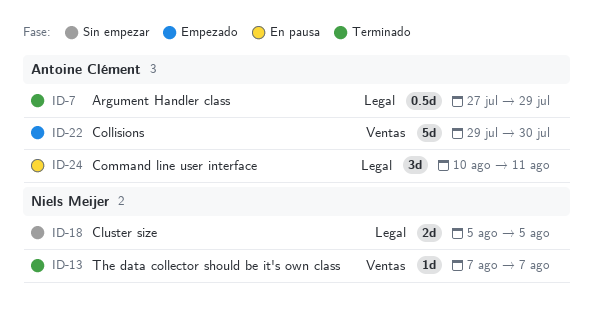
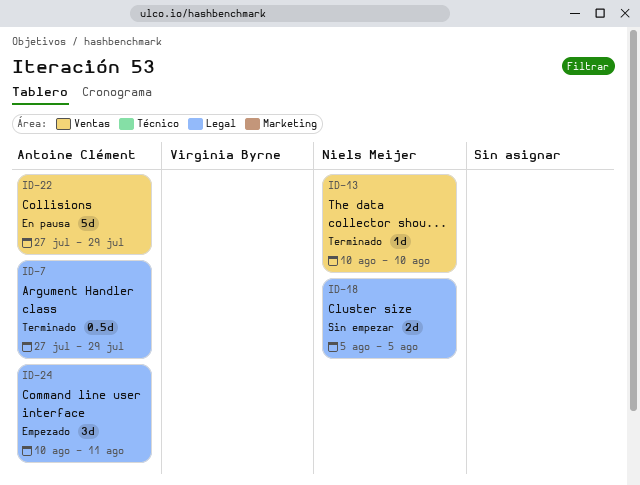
ID-13, start: Aug 7 -> Aug 10
ID-13, due: Aug 7 -> Aug 10
ID-22, status: Empezado -> En pausa
ID-22, start: Jul 29 -> Jul 27
ID-22, due: Jul 30 -> Jul 29
ID-24, status: En pausa -> Empezado

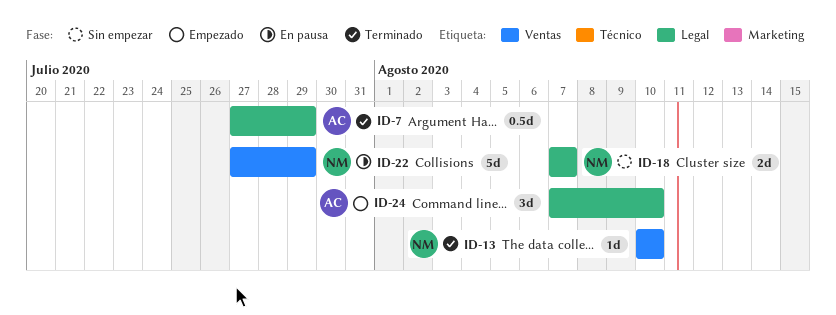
ID-18, start: Aug 5 -> Aug 7
ID-18, due: Aug 5 -> Aug 7
ID-22, owner: Antoine Clément -> Niels Meijer
ID-24, start: Aug 10 -> Aug 7
ID-24, due: Aug 11 -> Aug 10

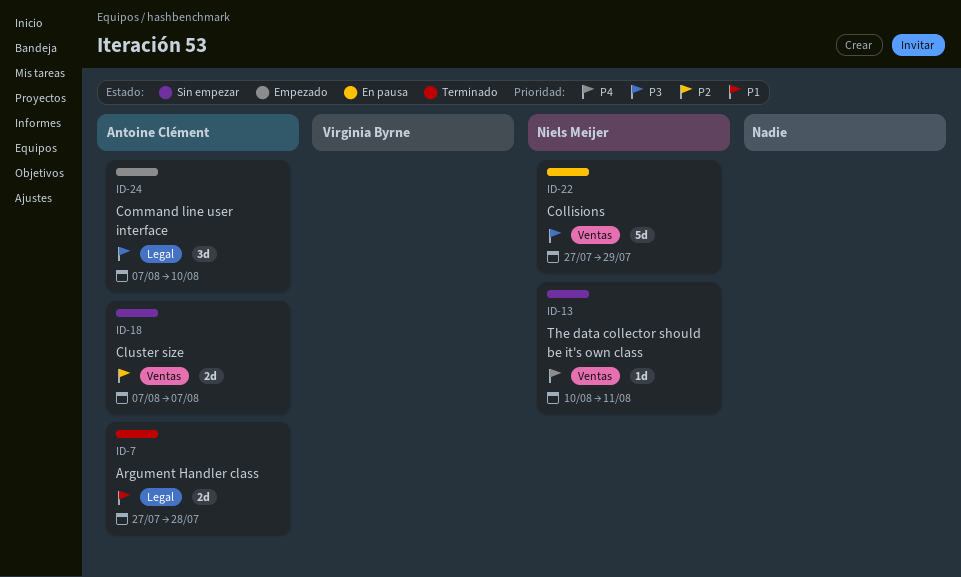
ID-7, estimate: 0.5d -> 2d
ID-7, due: Jul 29 -> Jul 28
ID-13, status: Terminado -> Sin empezar
ID-13, due: Aug 10 -> Aug 11
ID-18, owner: Niels Meijer -> Antoine Clément
ID-18, label: Legal -> Ventas

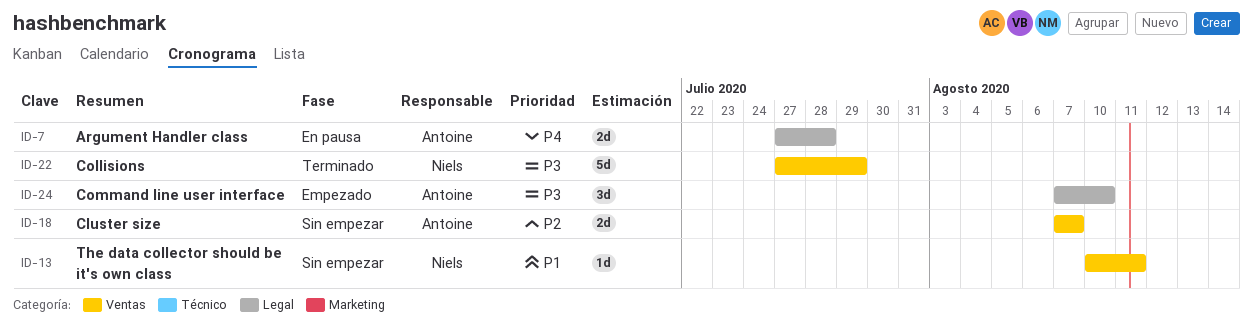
ID-7, status: Terminado -> En pausa
ID-7, priority: P1 -> P4
ID-13, priority: P4 -> P1
ID-22, status: En pausa -> Terminado

